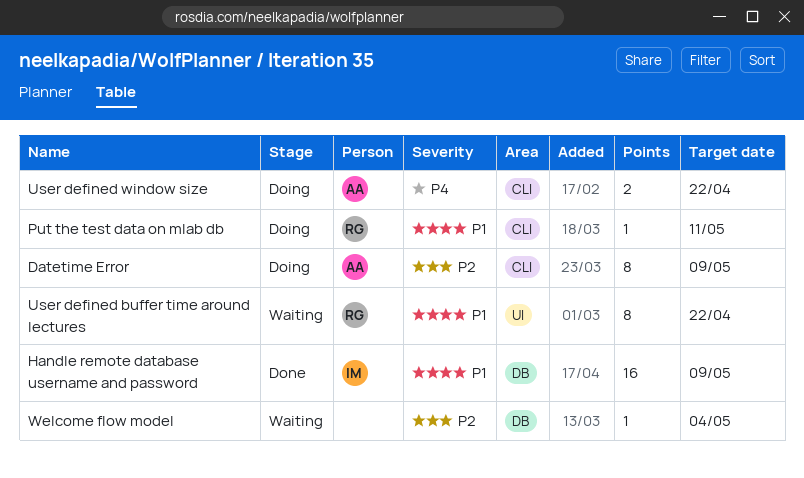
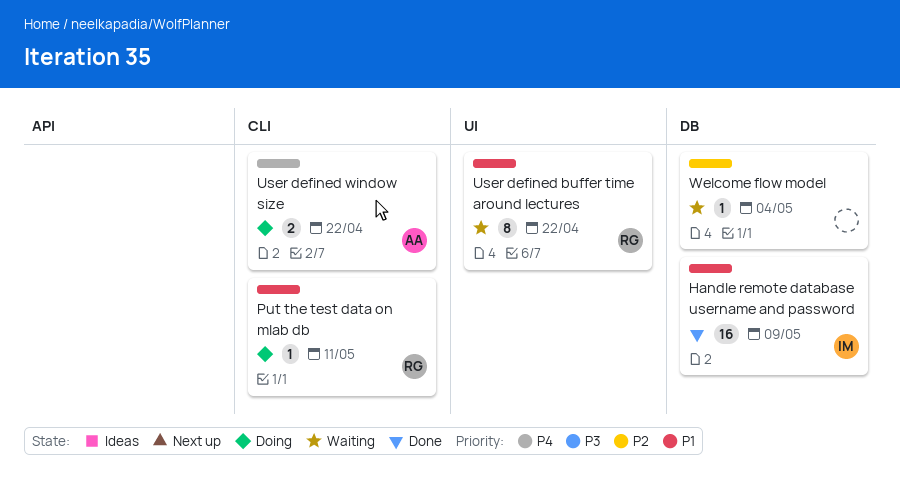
Datetime Error: present -> none

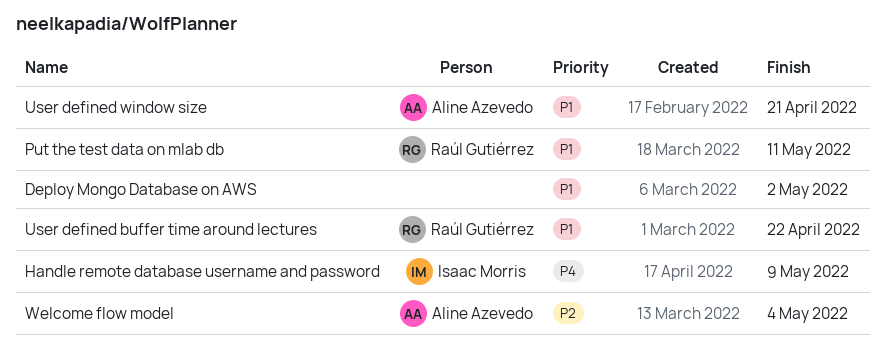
Deploy Mongo Database on AWS: none -> present
Handle remote database username and password, priority: P1 -> P4
User defined window size, priority: P4 -> P1
User defined window size, due: Apr 22 -> Apr 21
Welcome flow model, owner: none -> Aline Azevedo

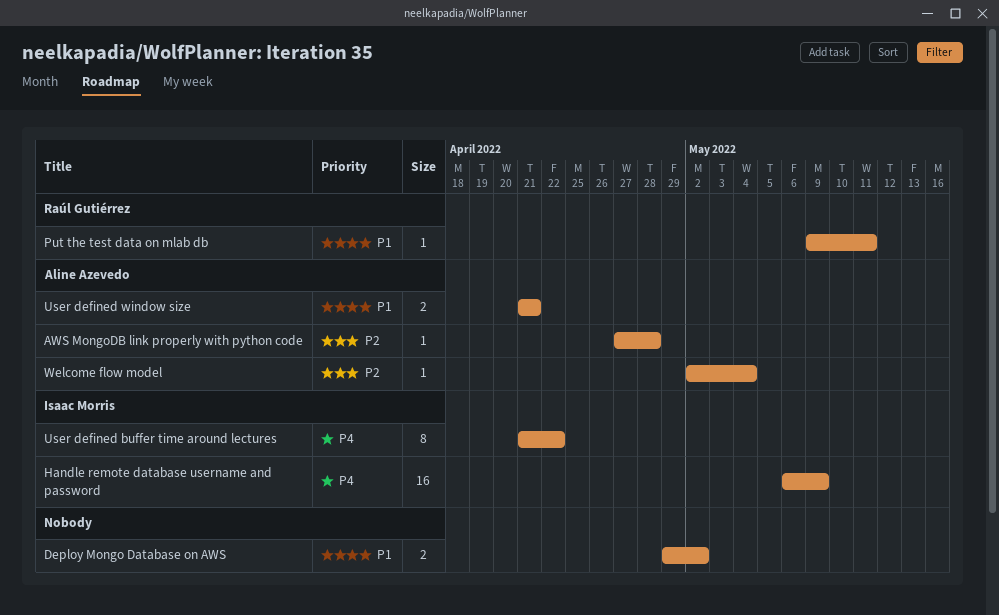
AWS MongoDB link properly with python code: none -> present
User defined buffer time around lectures, owner: Raúl Gutiérrez -> Isaac Morris
User defined buffer time around lectures, priority: P1 -> P4

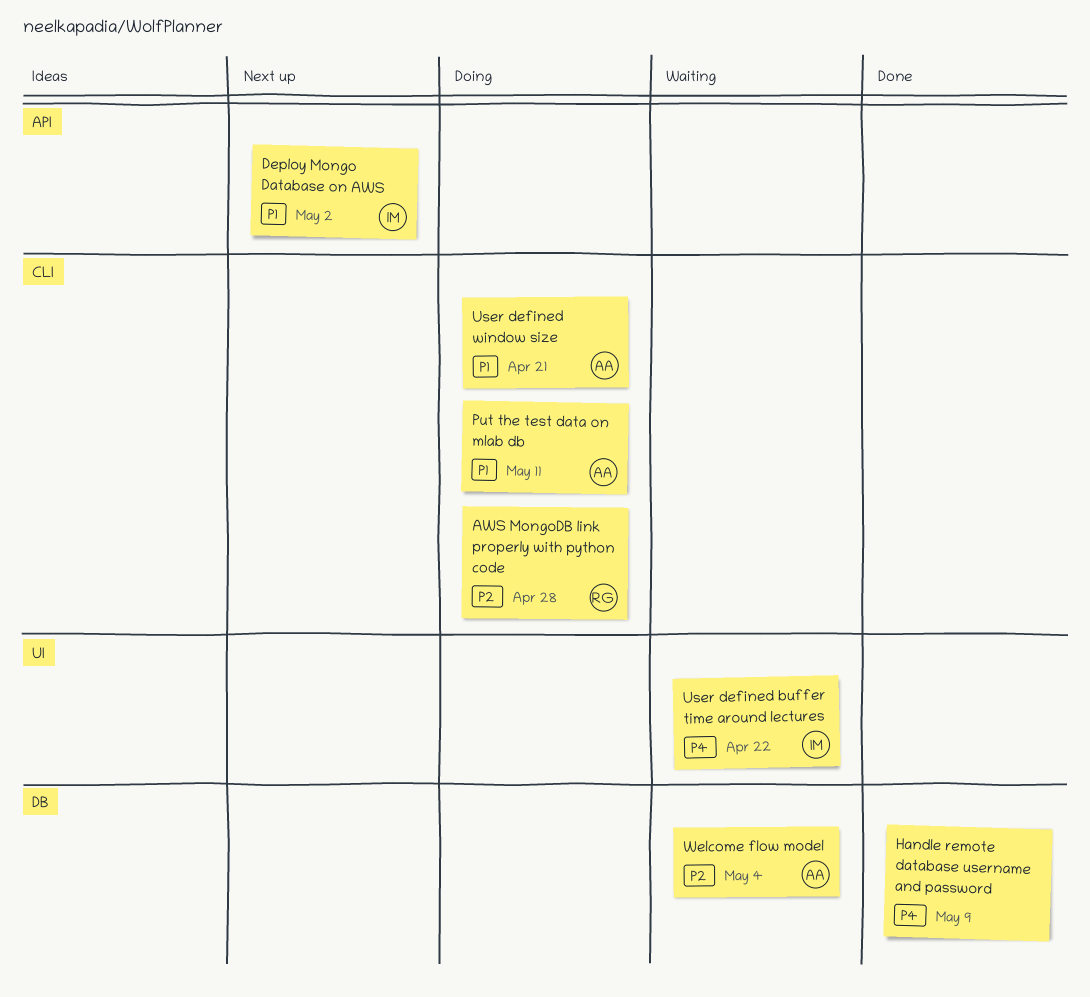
AWS MongoDB link properly with python code, owner: Aline Azevedo -> Raúl Gutiérrez
Deploy Mongo Database on AWS, owner: none -> Isaac Morris
Handle remote database username and password, owner: Isaac Morris -> none
Put the test data on mlab db, owner: Raúl Gutiérrez -> Aline Azevedo

